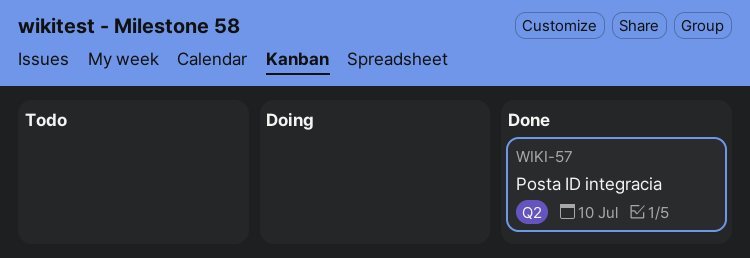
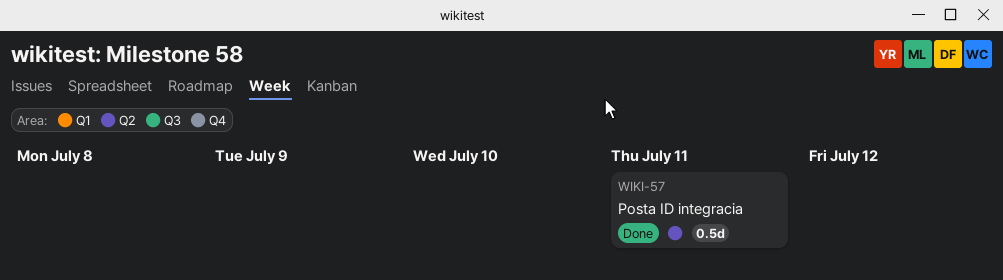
WIKI-57, due: Jul 10 -> Jul 11

